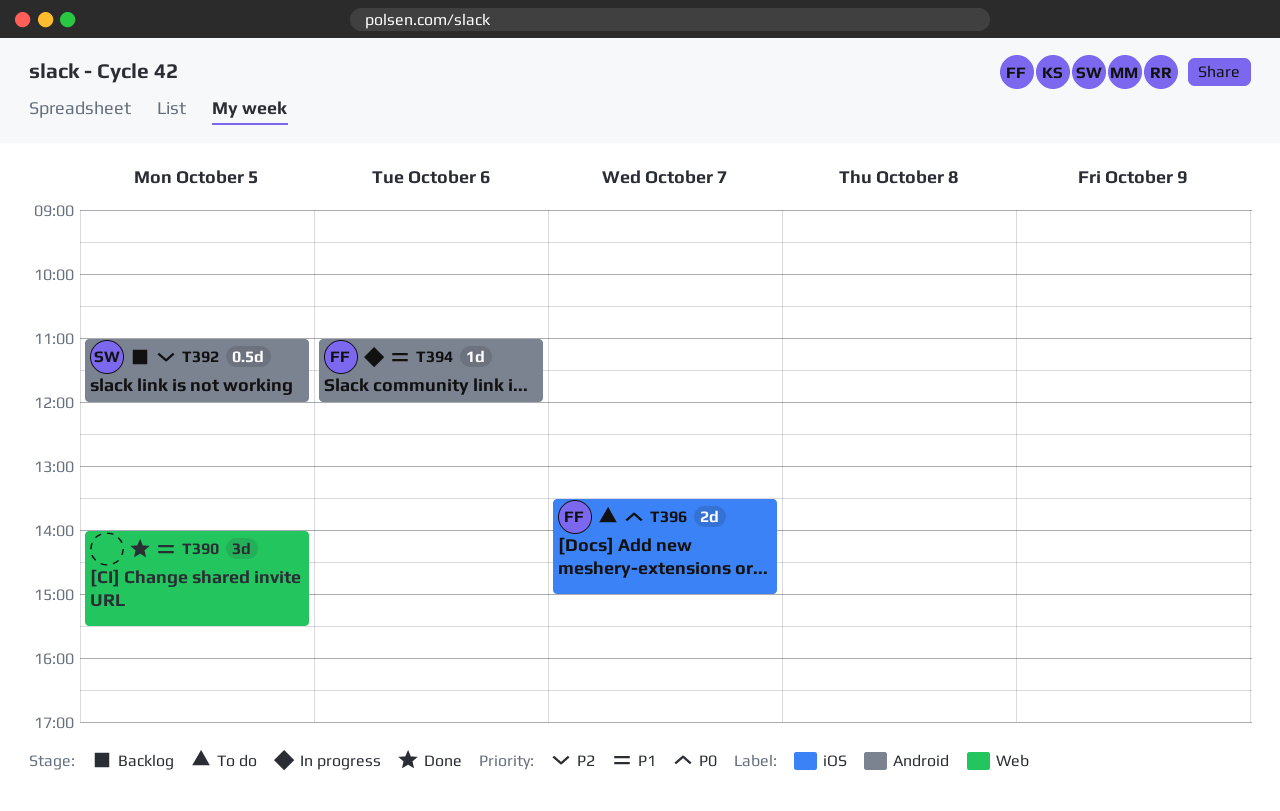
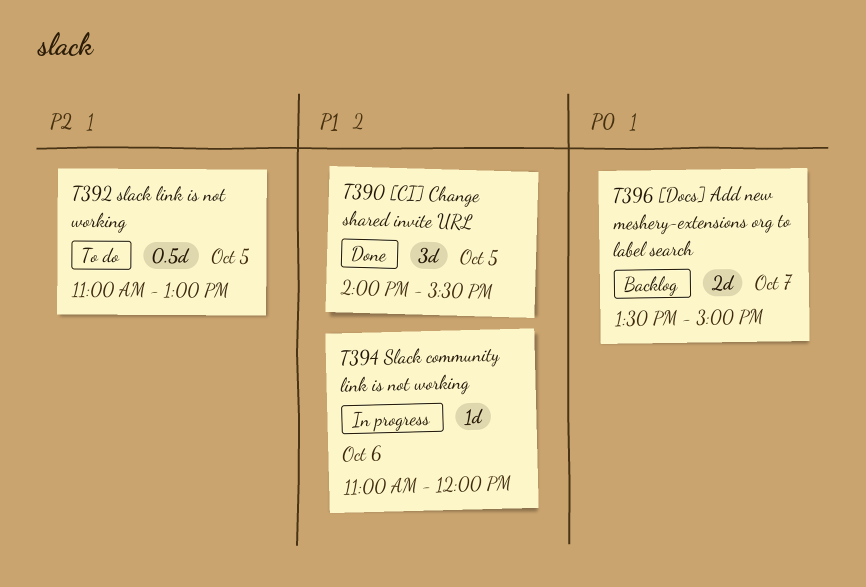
T392, status: Backlog -> To do
T392, ends: 12:00 -> 13:00
T396, status: To do -> Backlog

